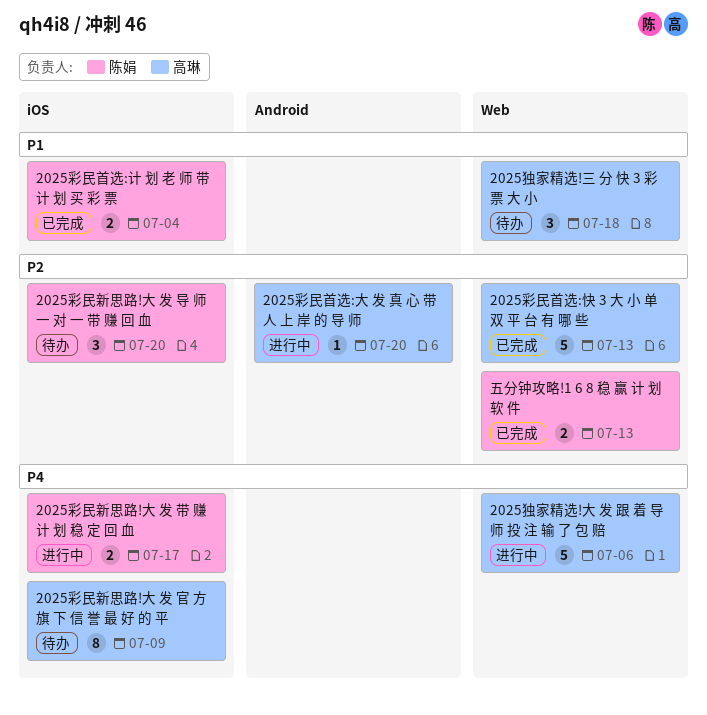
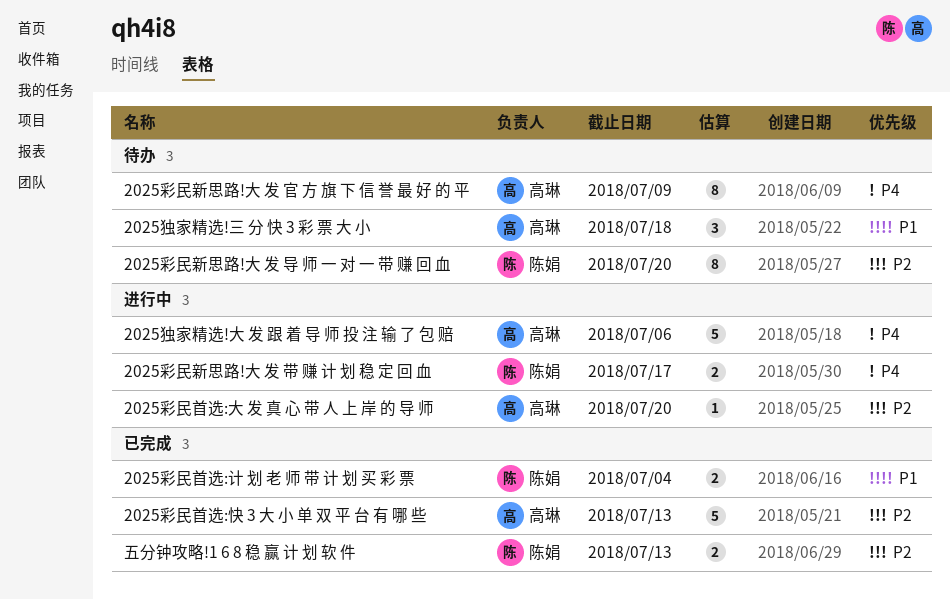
2025彩民新思路!大 发 导 师 一 对 一 带 赚 回 血, estimate: 3 -> 8

